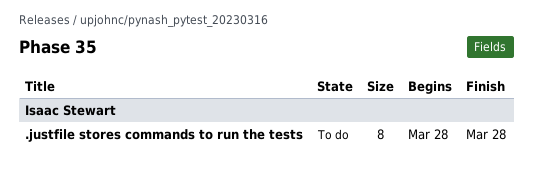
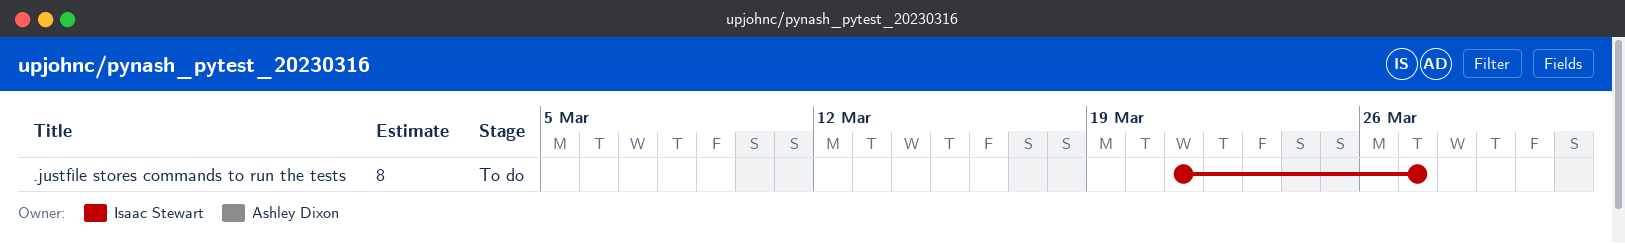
.justfile stores commands to run the tests, start: Mar 28 -> Mar 21
.justfile stores commands to run the tests, due: Mar 28 -> Mar 27

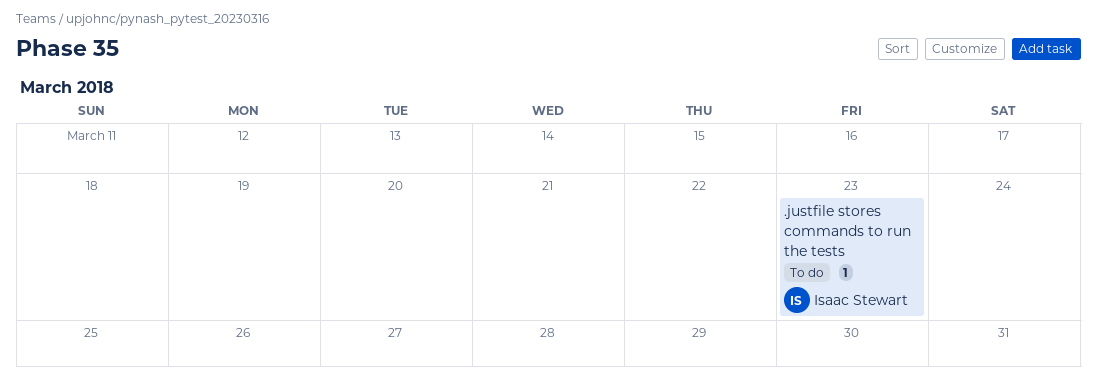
.justfile stores commands to run the tests, estimate: 8 -> 1
.justfile stores commands to run the tests, due: Mar 27 -> Mar 23

